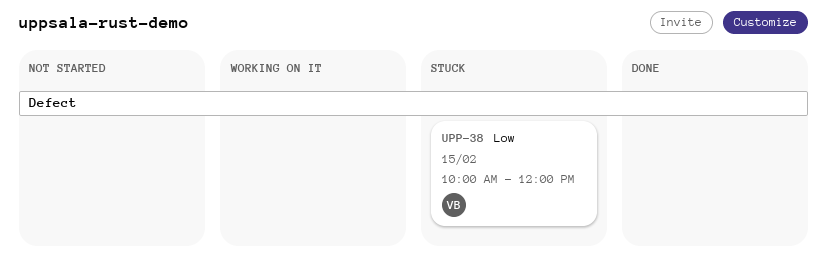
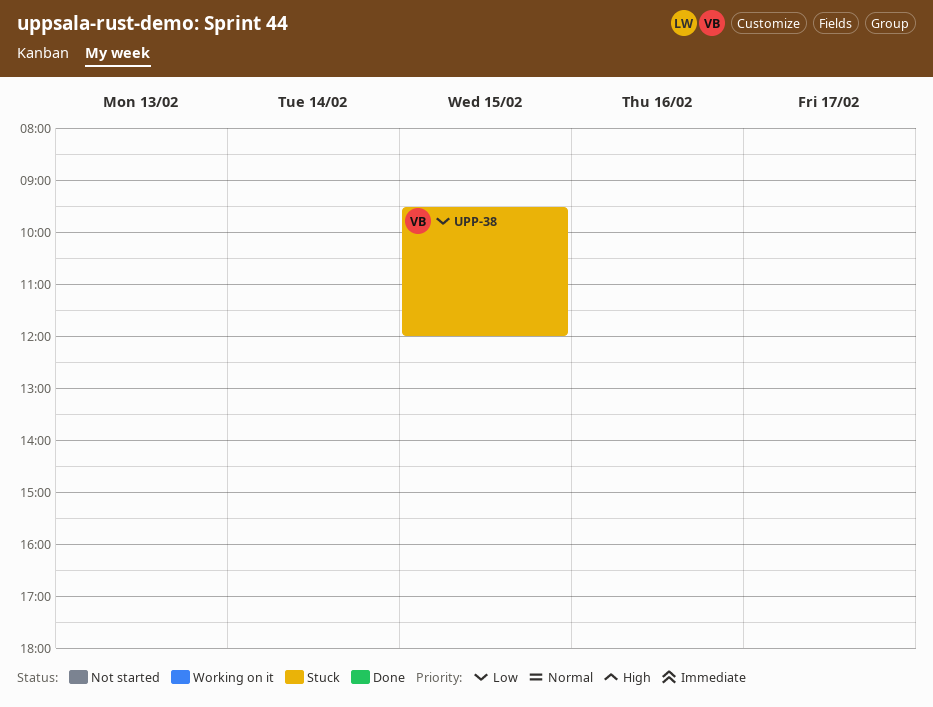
UPP-38, begins: 10:00 -> 09:30

